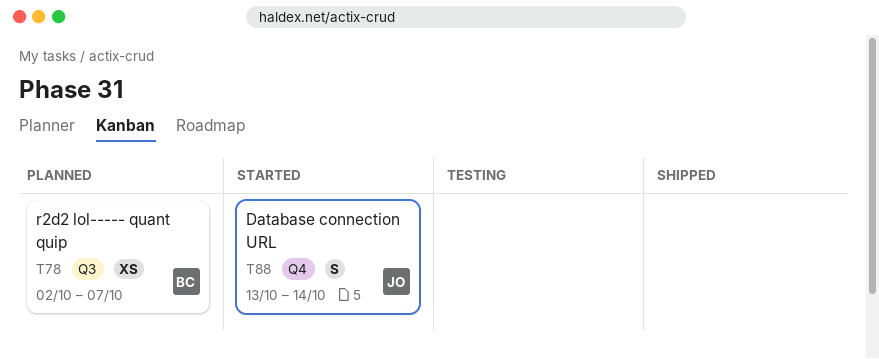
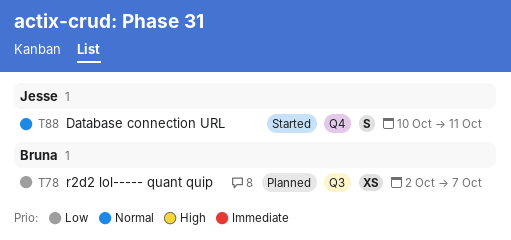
T88, start: Oct 13 -> Oct 10
T88, due: Oct 14 -> Oct 11

